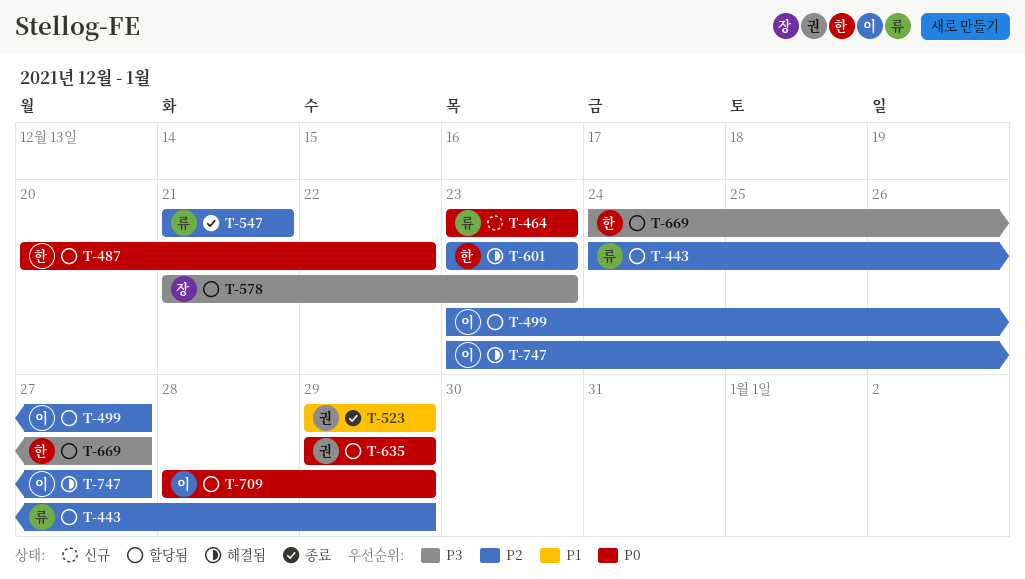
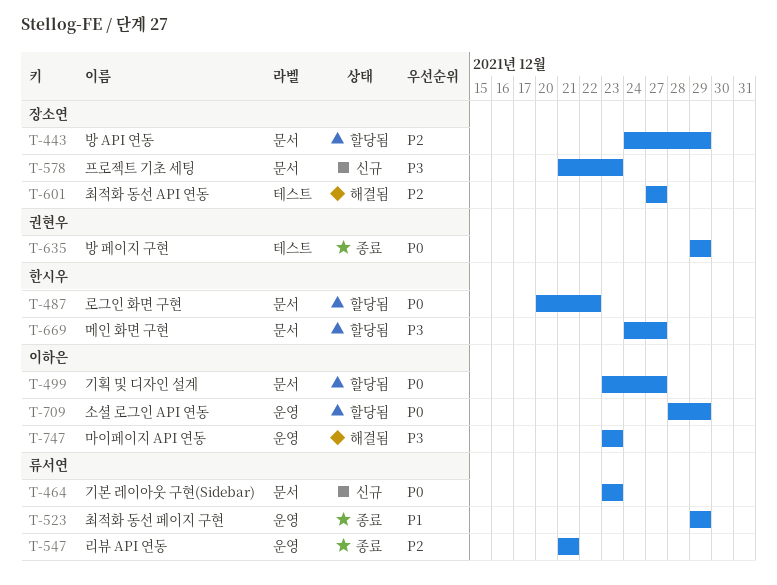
T-443, owner: 류서연 -> 장소연
T-499, priority: P2 -> P0
T-523, owner: 권현우 -> 류서연
T-578, status: 할당됨 -> 신규
T-601, owner: 한시우 -> 장소연
T-601, start: Dec 23 -> Dec 27
T-601, due: Dec 23 -> Dec 27
T-635, status: 할당됨 -> 종료
T-747, priority: P2 -> P3
T-747, due: Dec 27 -> Dec 23

